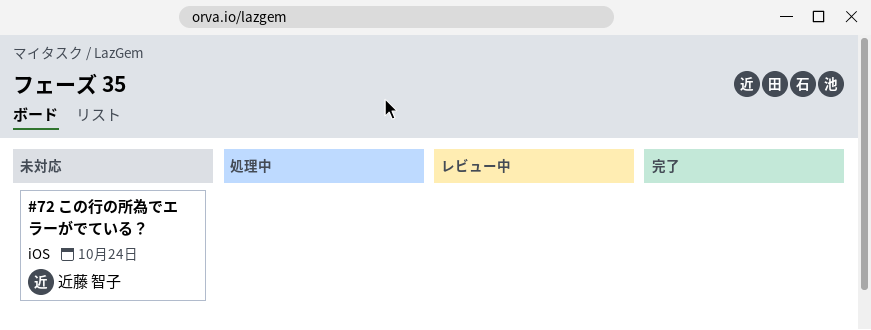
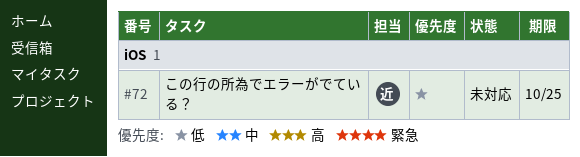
#72, due: Oct 24 -> Oct 25

